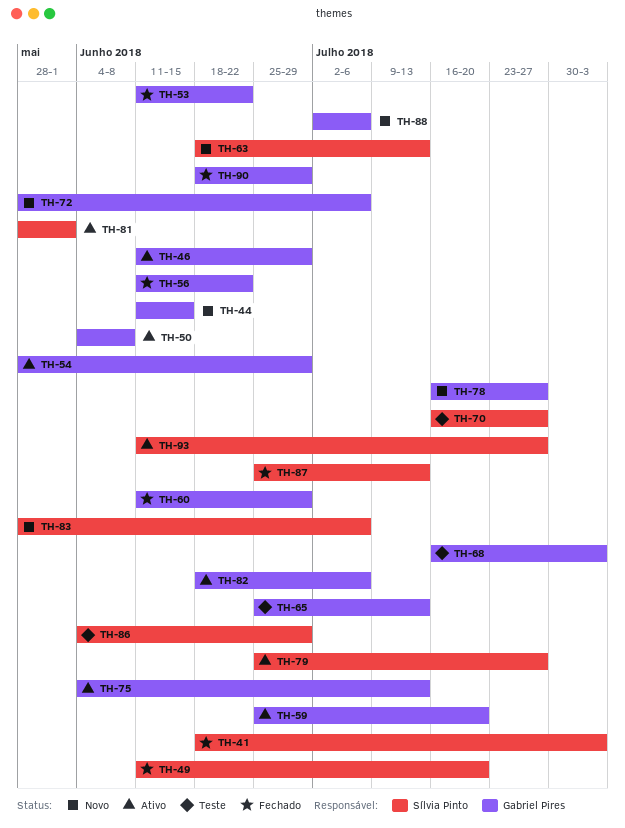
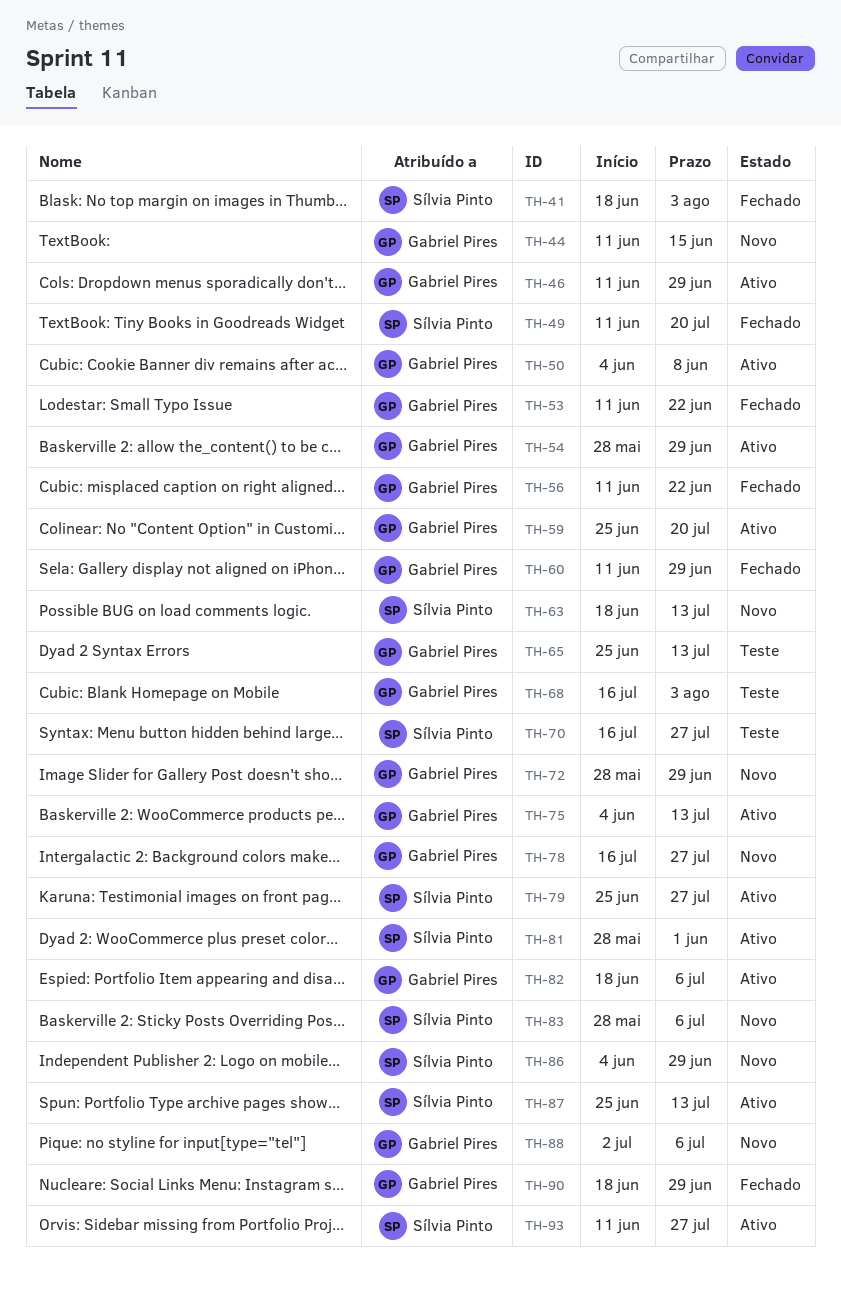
TH-72, due: Jul 6 -> Jun 29
TH-86, status: Teste -> Novo
TH-87, status: Fechado -> Ativo

